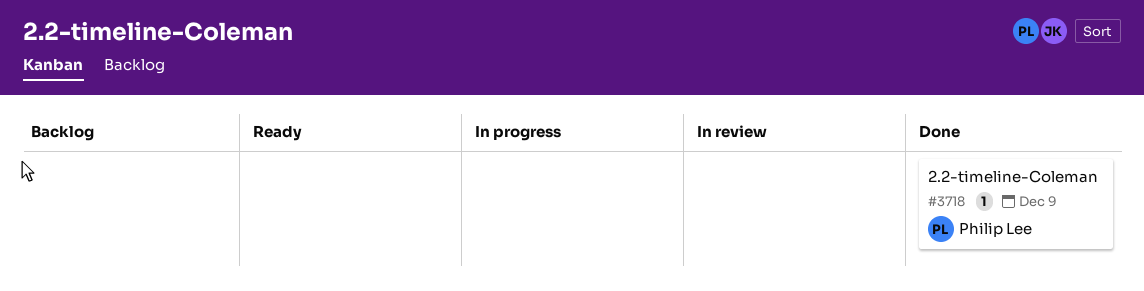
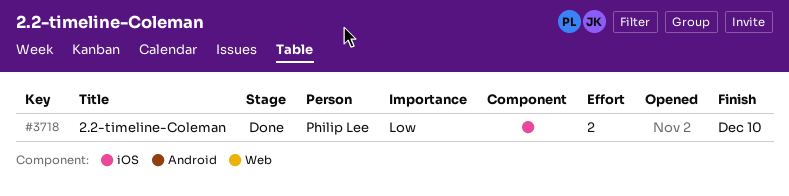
#3718, estimate: 1 -> 2
#3718, due: Dec 9 -> Dec 10

